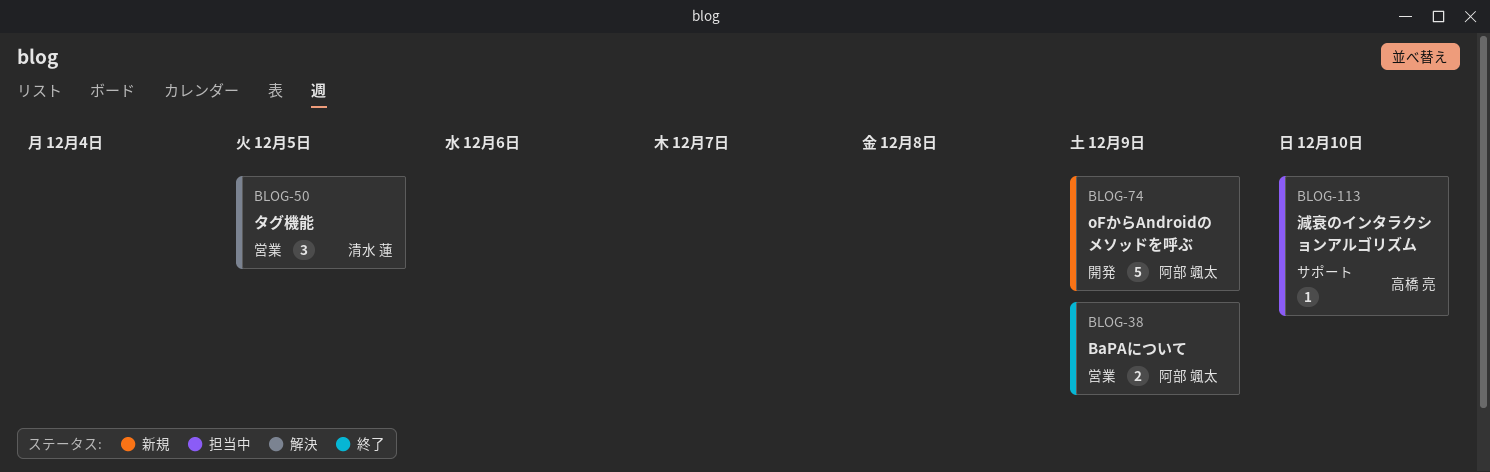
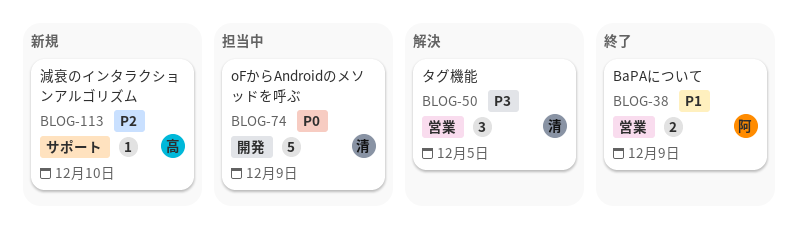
BLOG-74, status: 新規 -> 担当中
BLOG-74, owner: 阿部 颯太 -> 清水 蓮
BLOG-113, status: 担当中 -> 新規

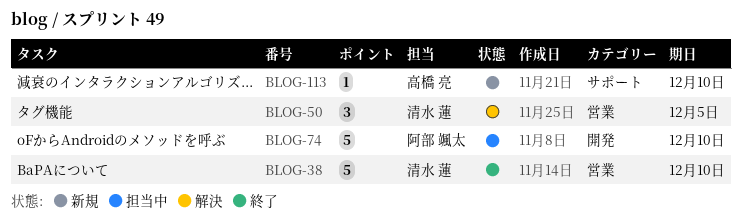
BLOG-38, owner: 阿部 颯太 -> 清水 蓮
BLOG-38, estimate: 2 -> 5
BLOG-38, due: Dec 9 -> Dec 10
BLOG-74, owner: 清水 蓮 -> 阿部 颯太
BLOG-74, due: Dec 9 -> Dec 10

